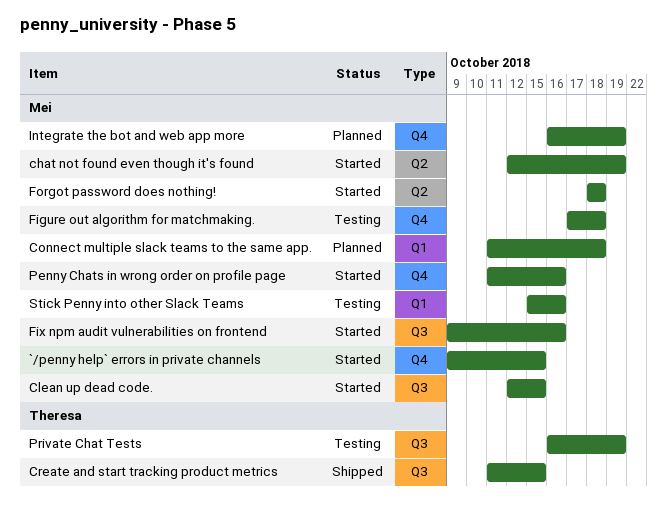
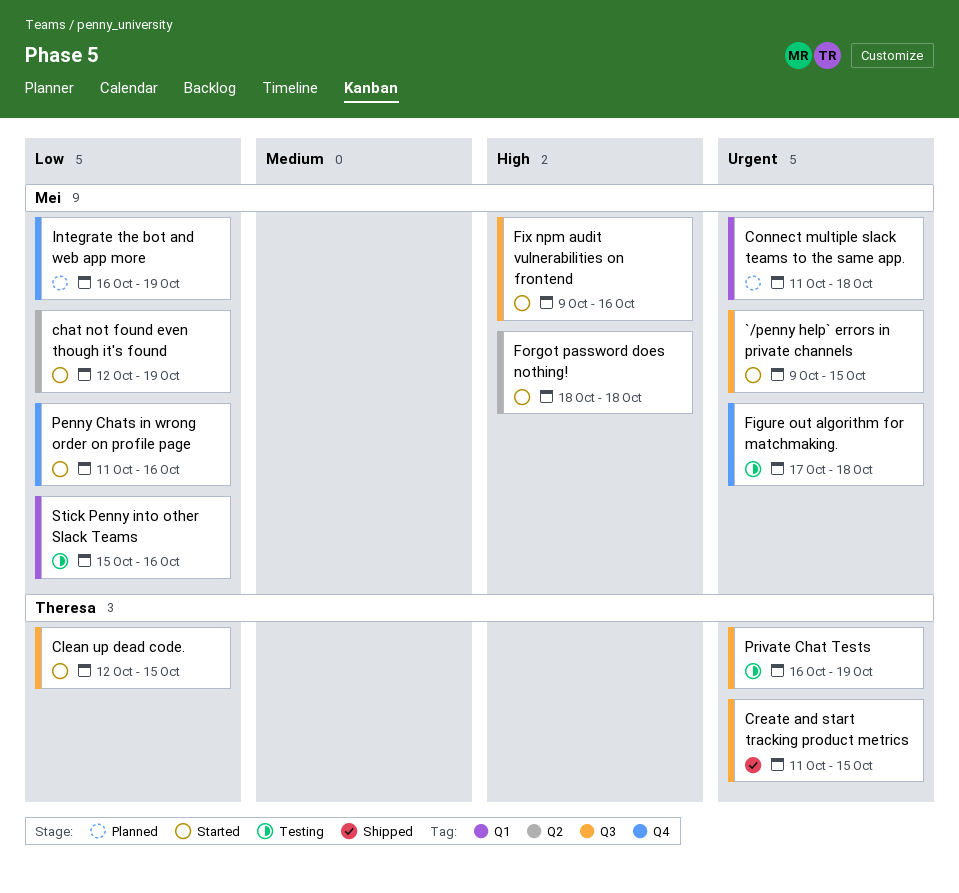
`/penny help` errors in private channels, label: Q4 -> Q3
Clean up dead code., owner: Mei -> Theresa

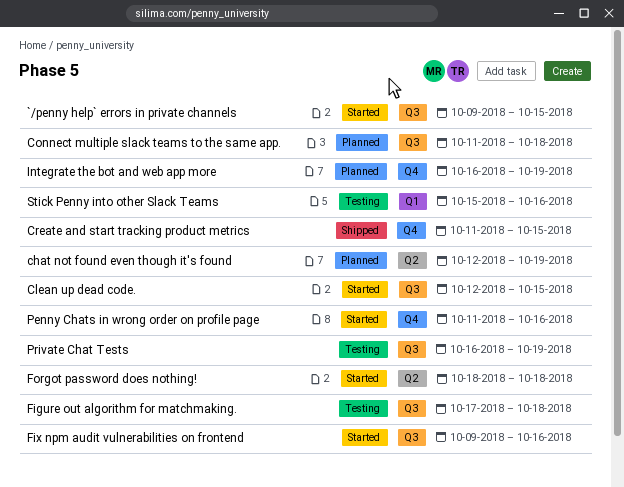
chat not found even though it's found, status: Started -> Planned
Connect multiple slack teams to the same app., label: Q1 -> Q3
Create and start tracking product metrics, label: Q3 -> Q4
Figure out algorithm for matchmaking., label: Q4 -> Q3

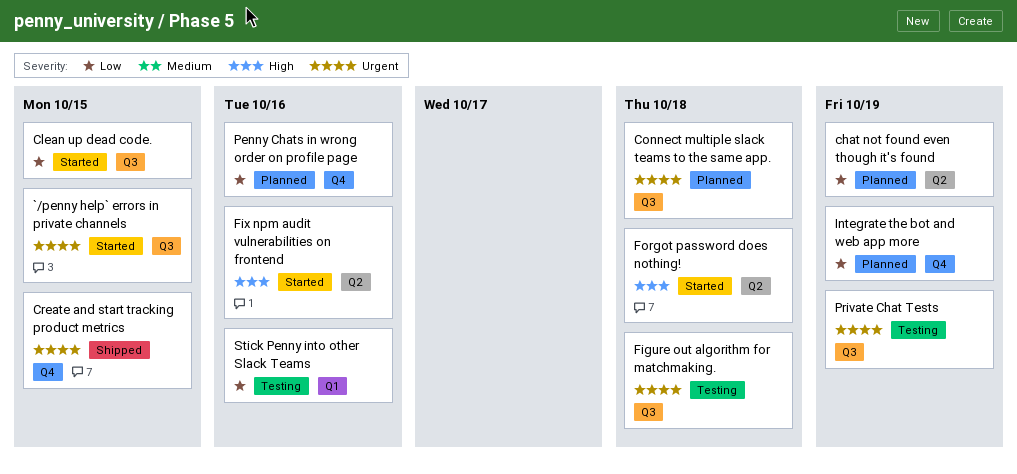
Fix npm audit vulnerabilities on frontend, label: Q3 -> Q2
Penny Chats in wrong order on profile page, status: Started -> Planned

